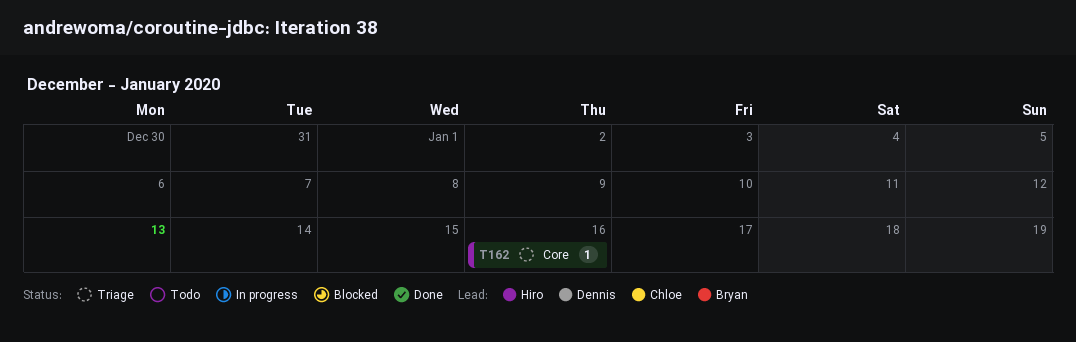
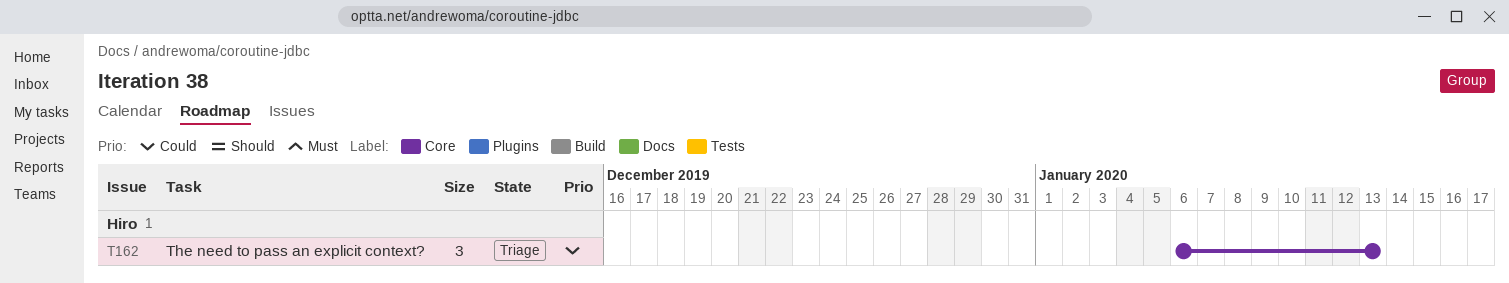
T162, estimate: 1 -> 3
T162, due: Jan 16 -> Jan 13

